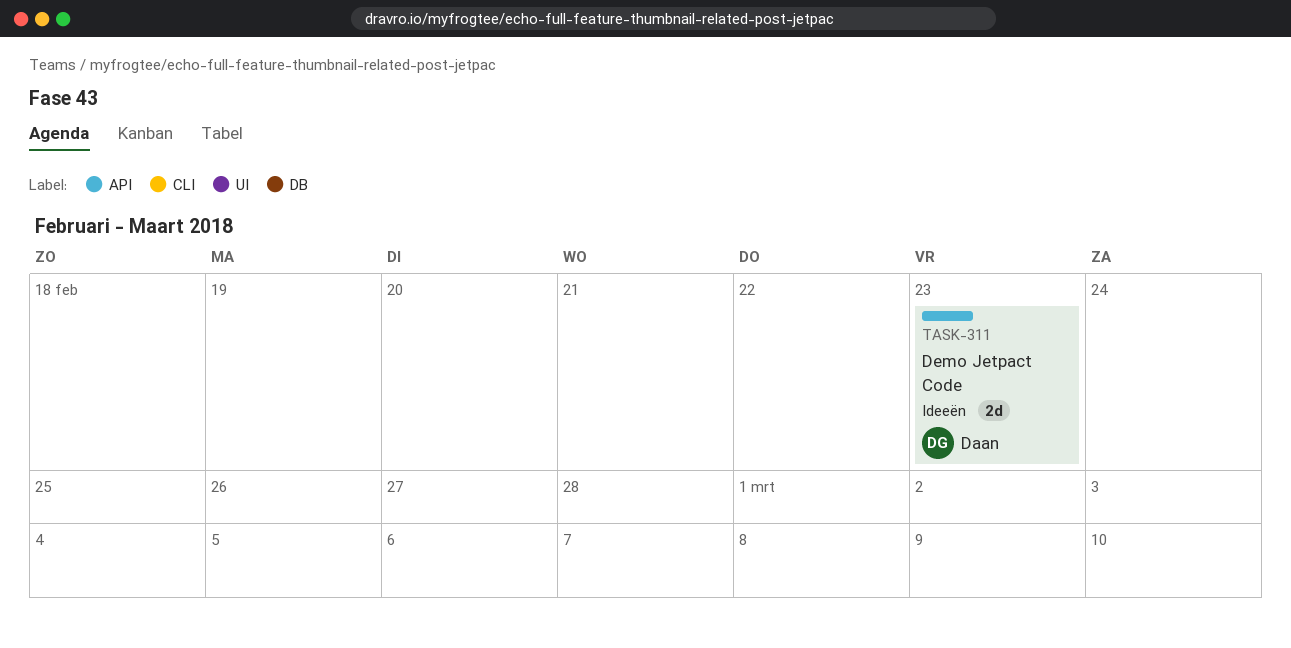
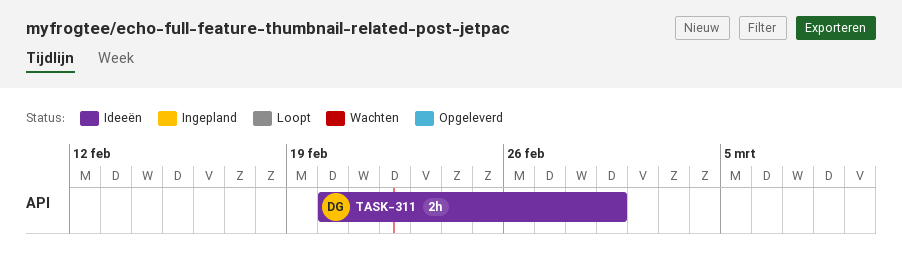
TASK-311, estimate: 2d -> 2h
TASK-311, due: Feb 23 -> Mar 1

